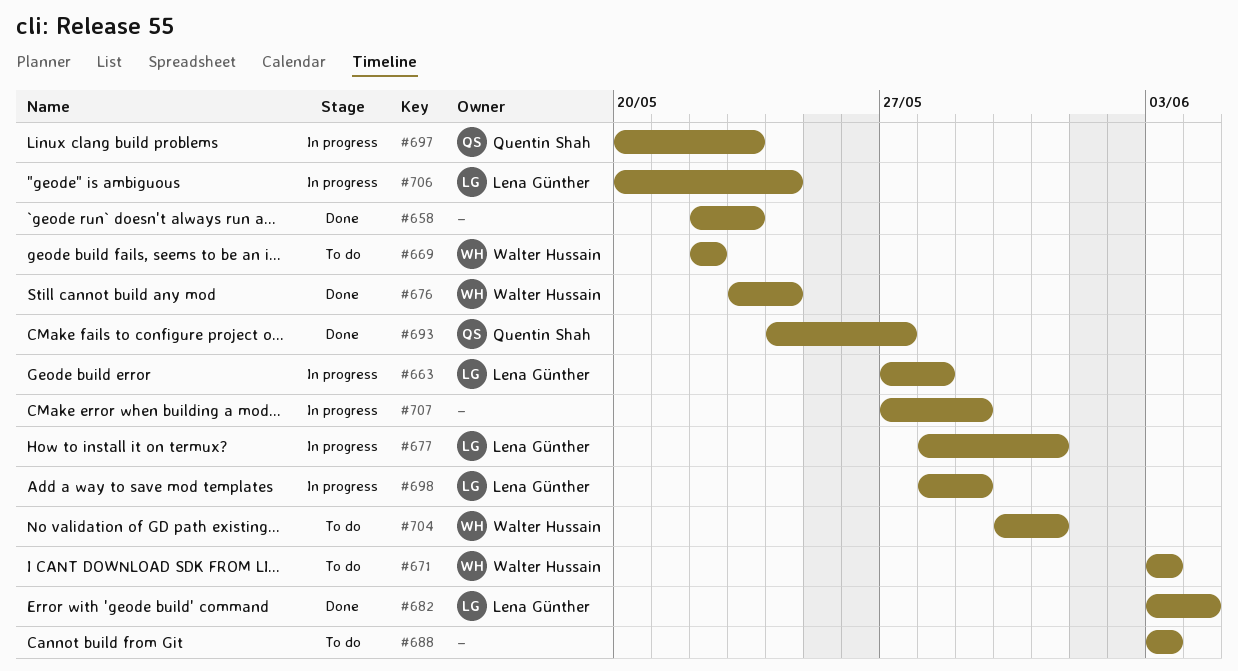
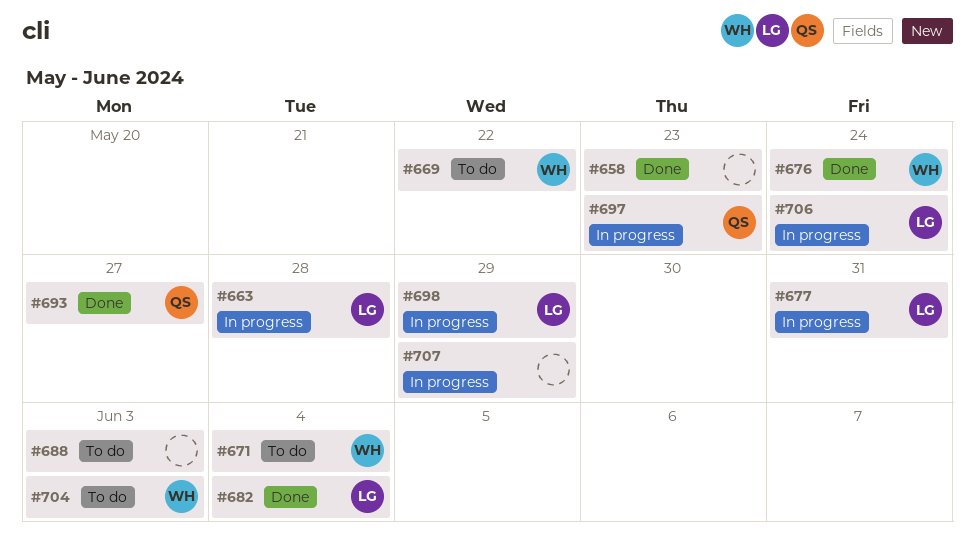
#671, due: Jun 3 -> Jun 4
#704, due: May 31 -> Jun 3

